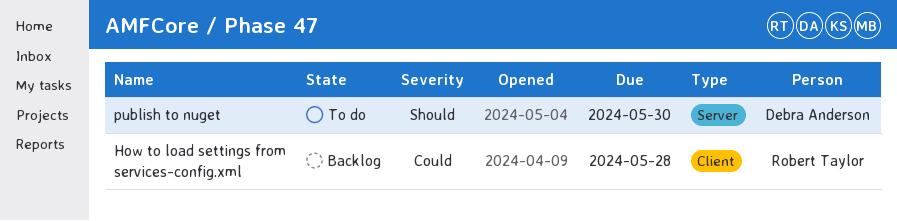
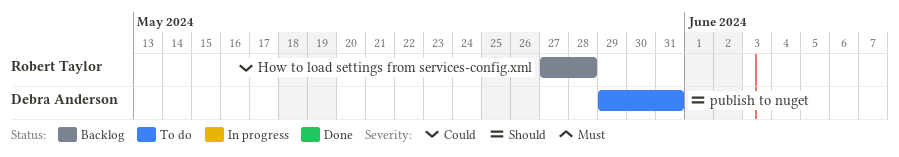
publish to nuget, due: May 30 -> May 31

